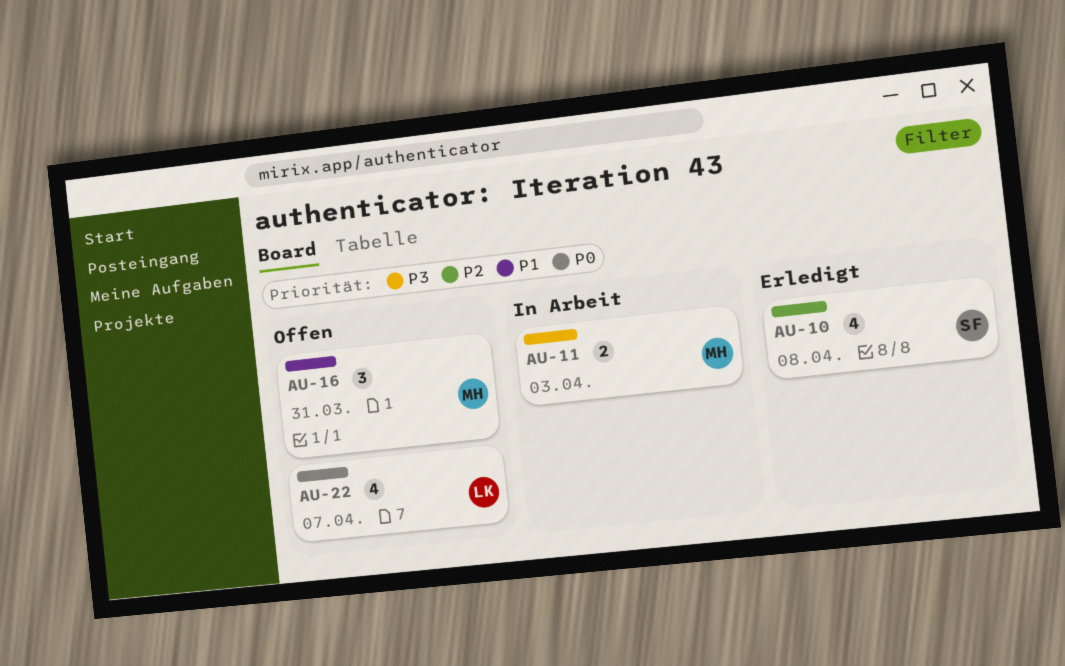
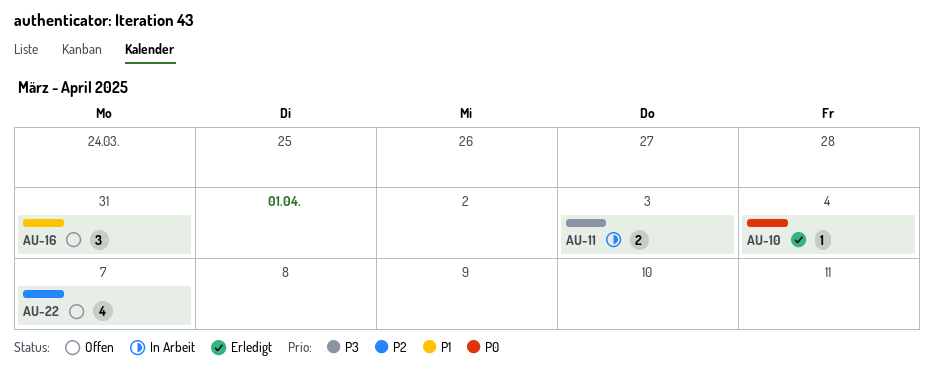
AU-10, priority: P2 -> P0
AU-10, estimate: 4 -> 1
AU-10, due: Apr 8 -> Apr 4
AU-22, priority: P0 -> P2

